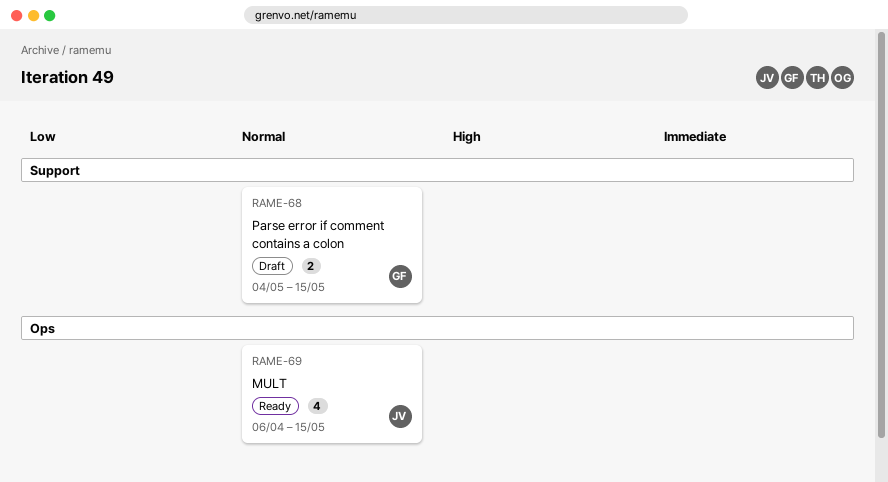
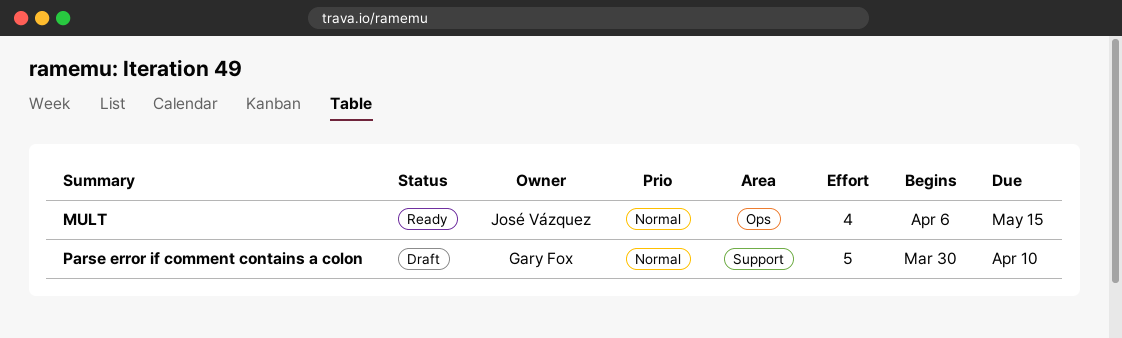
Parse error if comment contains a colon, estimate: 2 -> 5
Parse error if comment contains a colon, start: May 4 -> Mar 30
Parse error if comment contains a colon, due: May 15 -> Apr 10

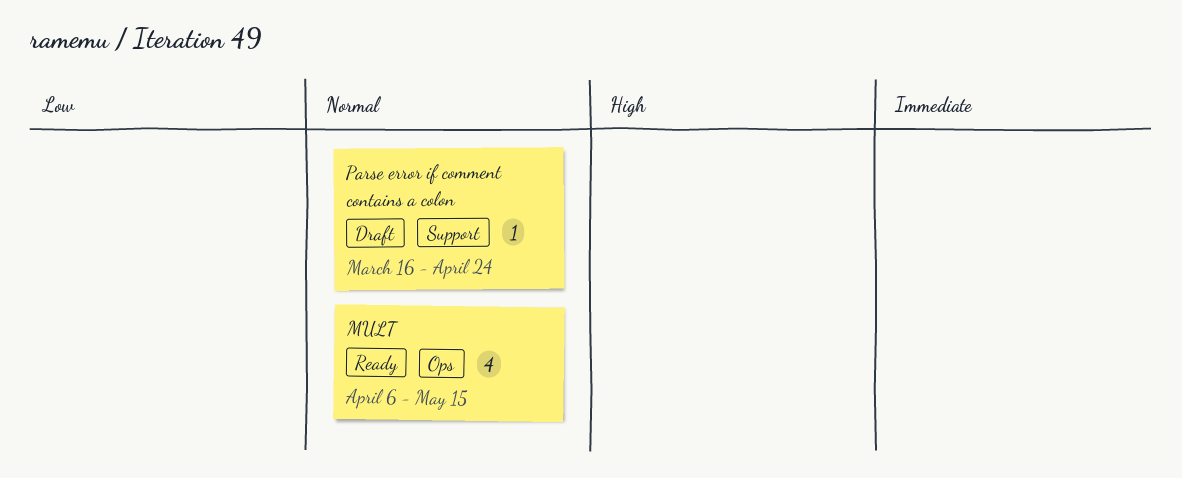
Parse error if comment contains a colon, estimate: 5 -> 1
Parse error if comment contains a colon, start: Mar 30 -> Mar 16
Parse error if comment contains a colon, due: Apr 10 -> Apr 24

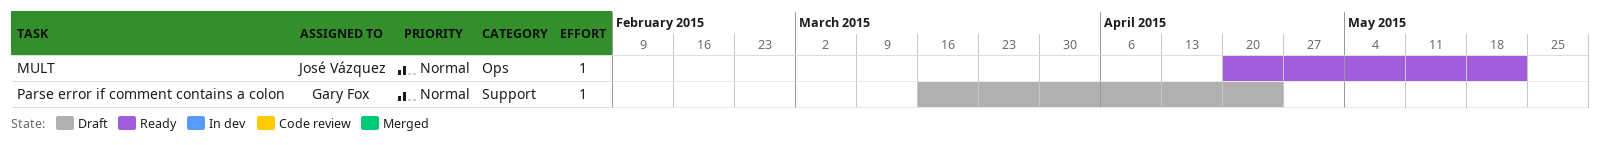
MULT, estimate: 4 -> 1
MULT, start: Apr 6 -> Apr 20
MULT, due: May 15 -> May 22

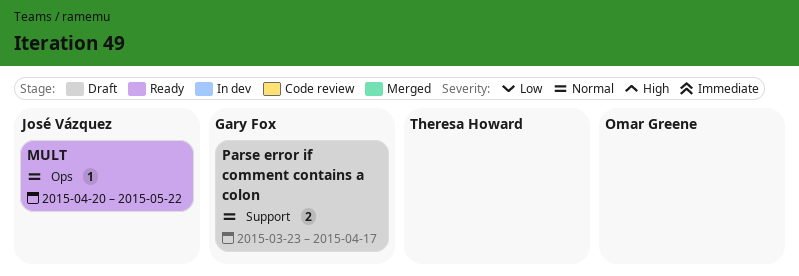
Parse error if comment contains a colon, estimate: 1 -> 2
Parse error if comment contains a colon, start: Mar 16 -> Mar 23
Parse error if comment contains a colon, due: Apr 24 -> Apr 17

